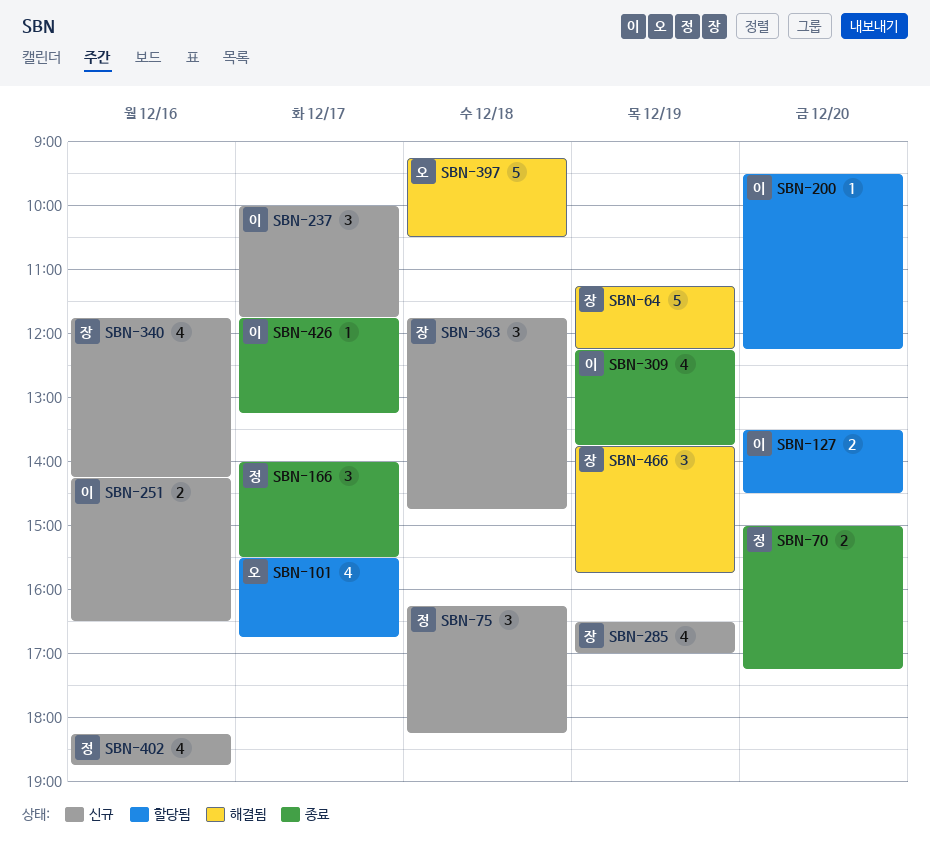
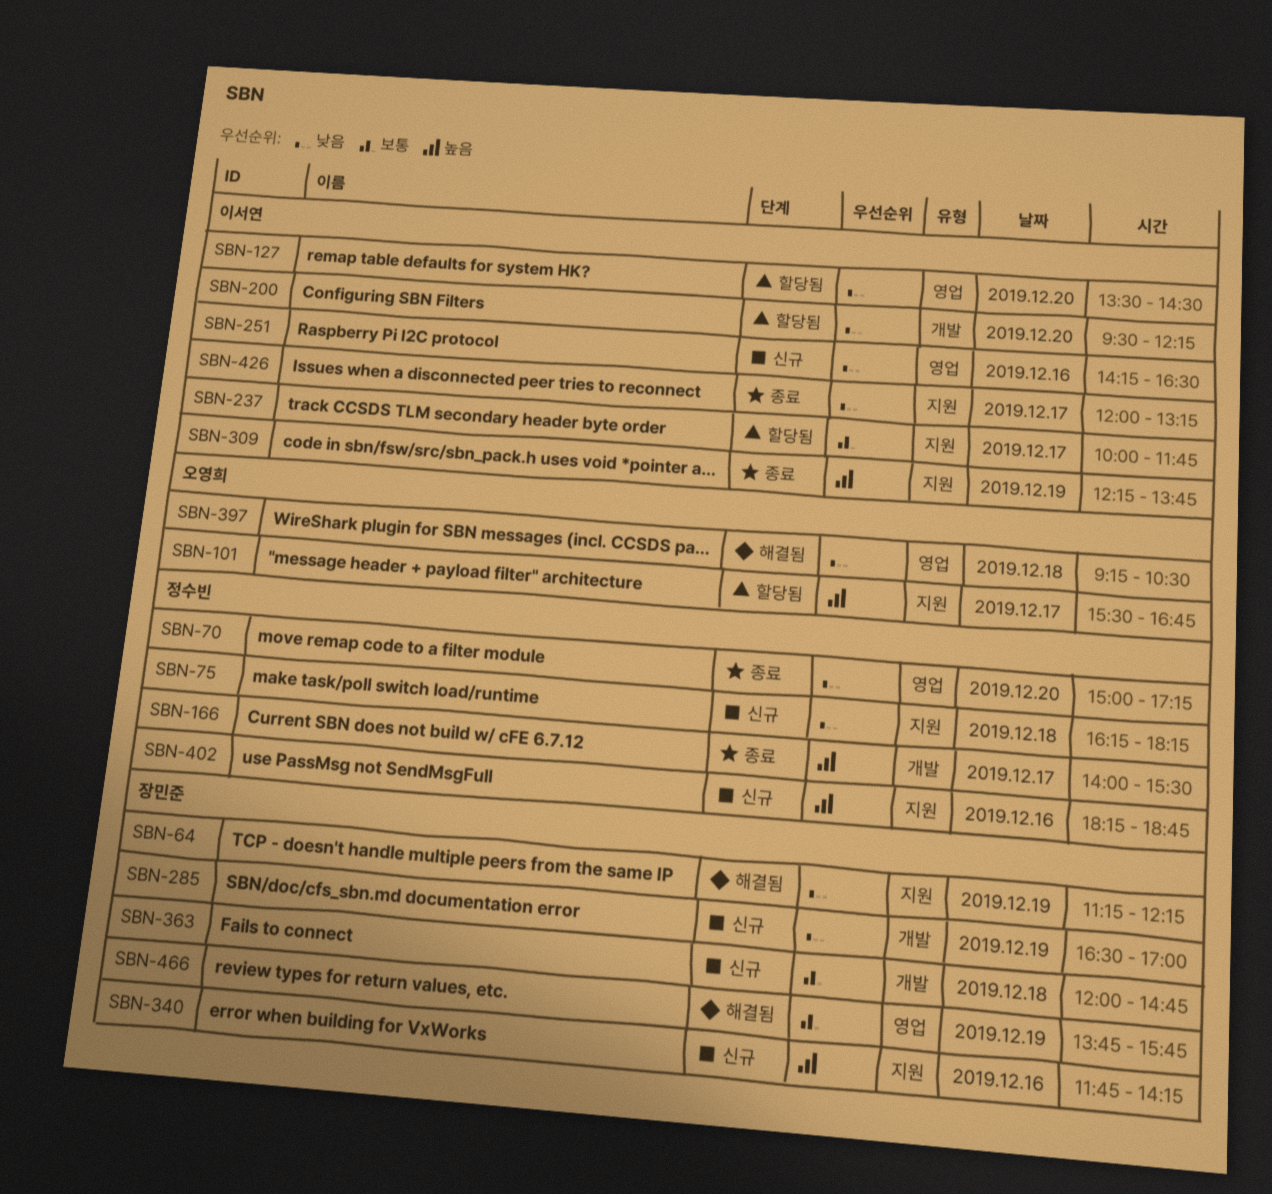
SBN-237, status: 신규 -> 할당됨
SBN-363, begins: 11:45 -> 12:00
SBN-426, begins: 11:45 -> 12:00

